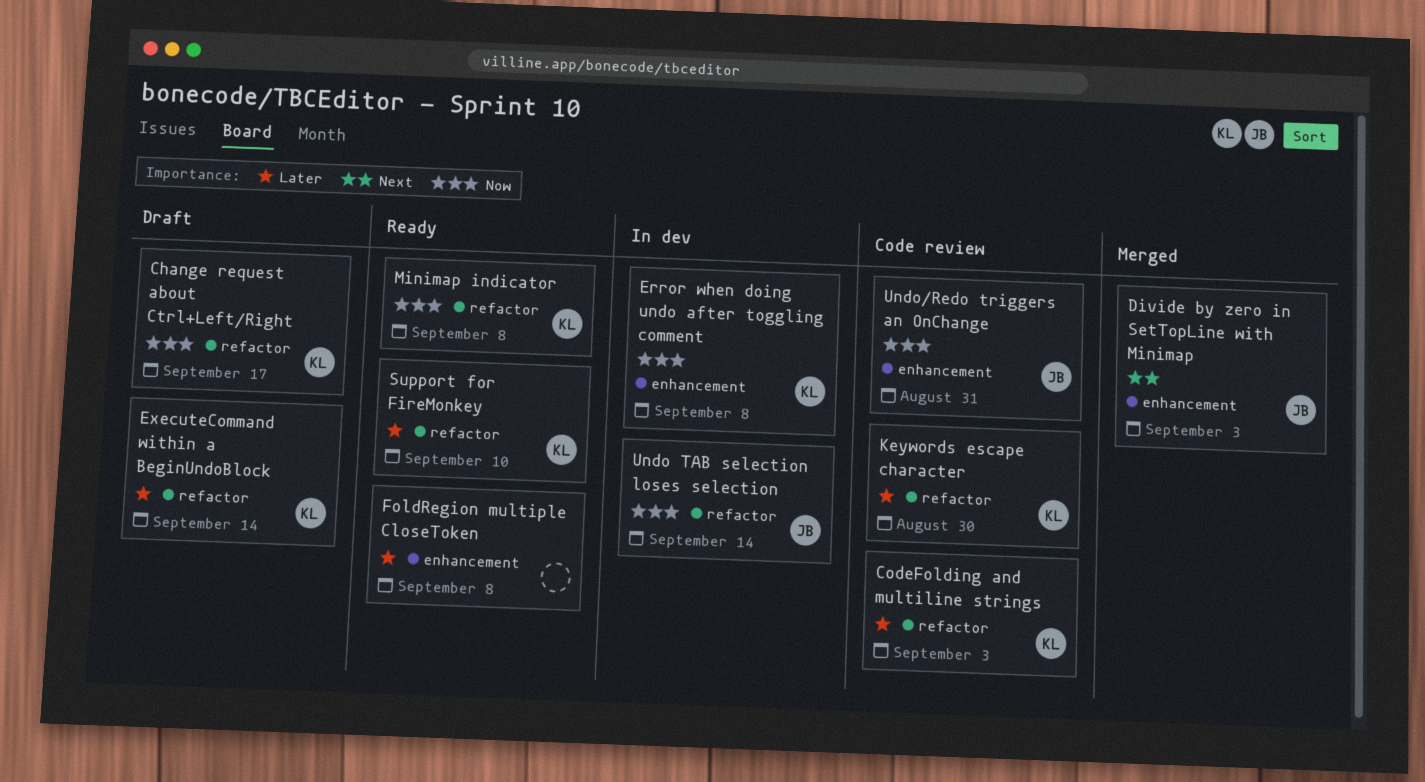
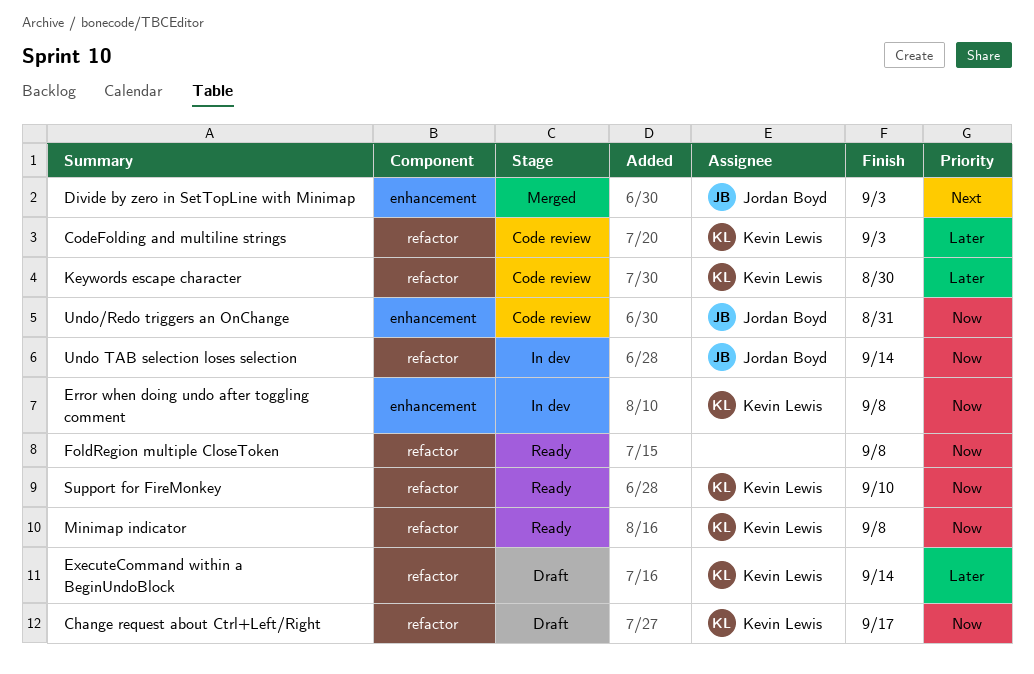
FoldRegion multiple CloseToken, priority: Later -> Now
FoldRegion multiple CloseToken, label: enhancement -> refactor
Support for FireMonkey, priority: Later -> Now

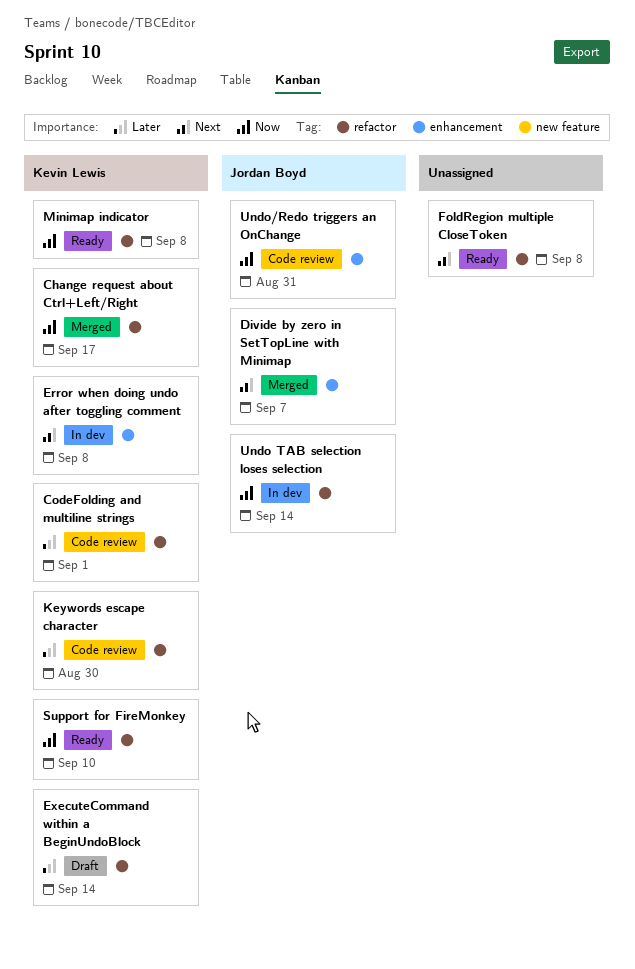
Change request about Ctrl+Left/Right, status: Draft -> Merged
CodeFolding and multiline strings, due: Sep 3 -> Sep 1
Divide by zero in SetTopLine with Minimap, due: Sep 3 -> Sep 7
Error when doing undo after toggling comment, priority: Now -> Next
FoldRegion multiple CloseToken, priority: Now -> Next

